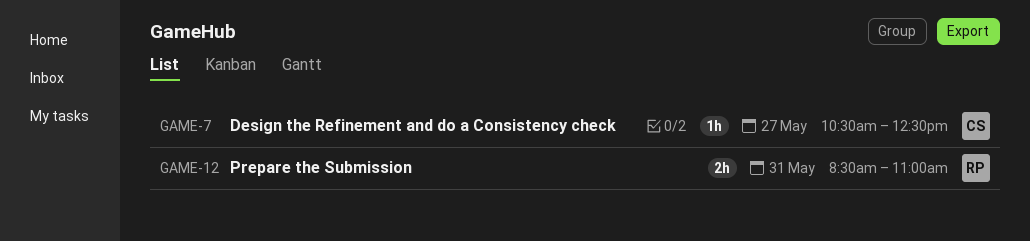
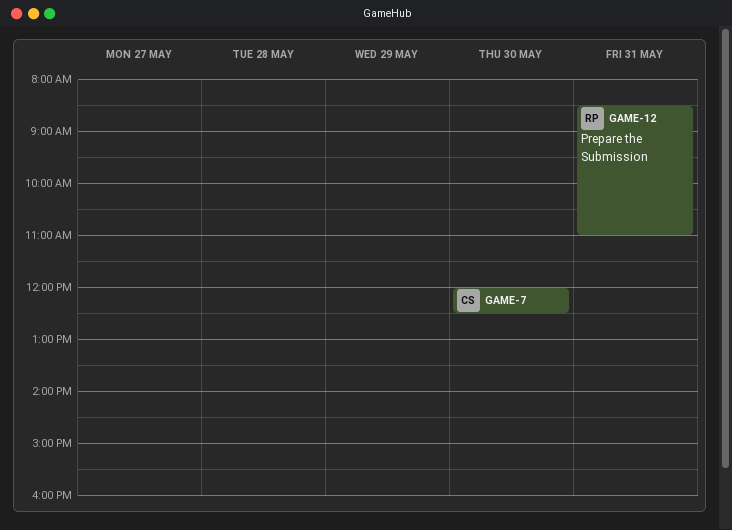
GAME-7, day: May 27 -> May 30
GAME-7, begins: 10:30 -> 12:00

